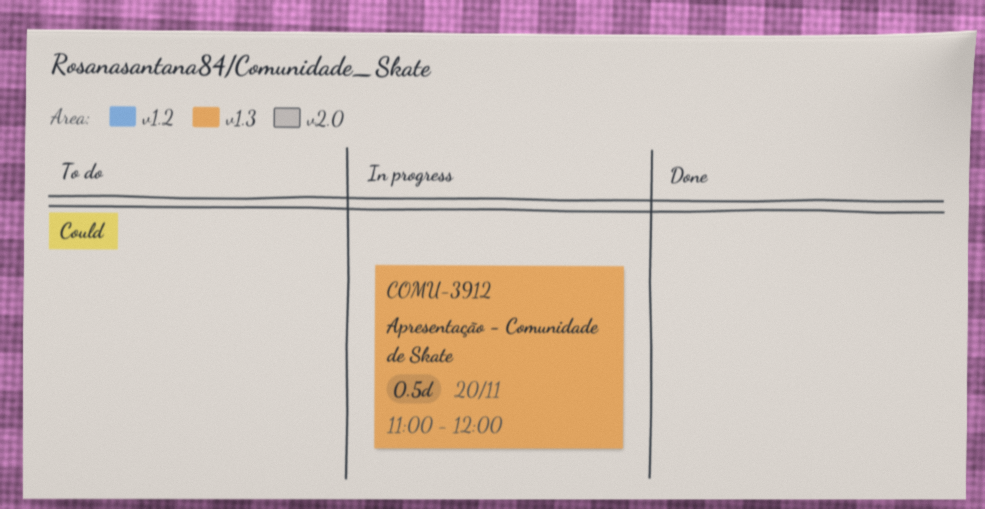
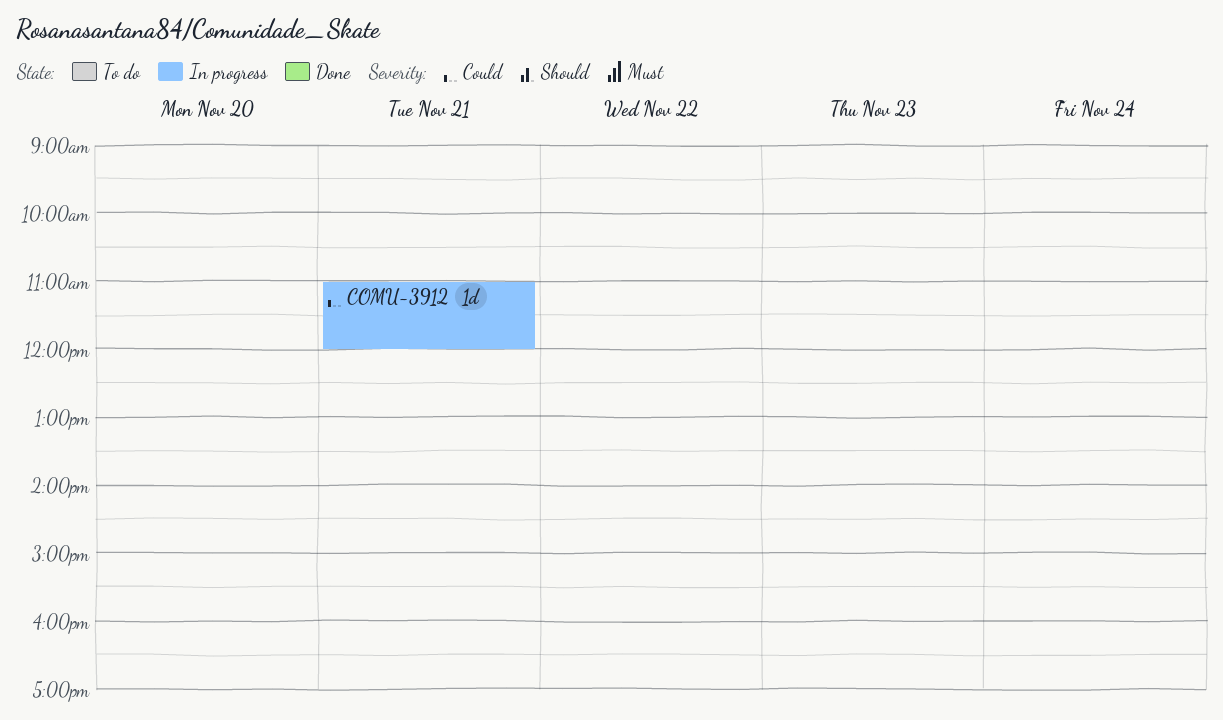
COMU-3912, estimate: 0.5d -> 1d
COMU-3912, day: Nov 20 -> Nov 21

